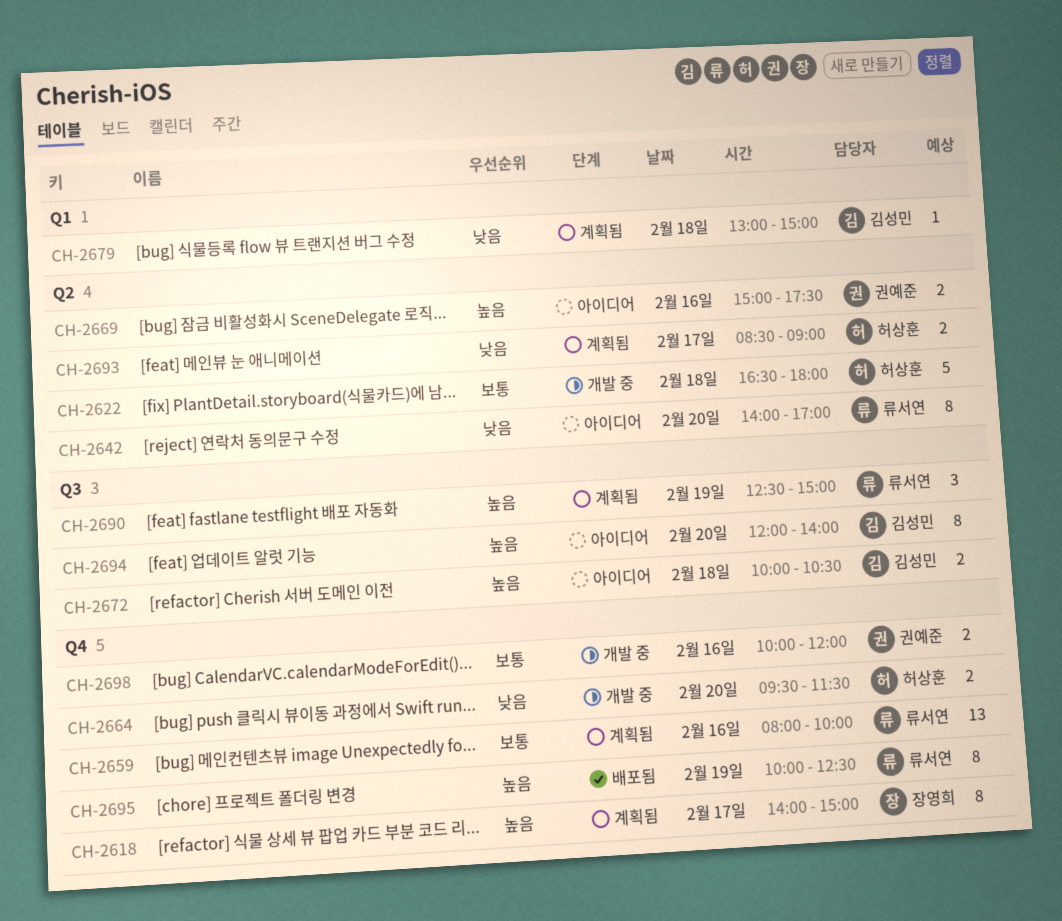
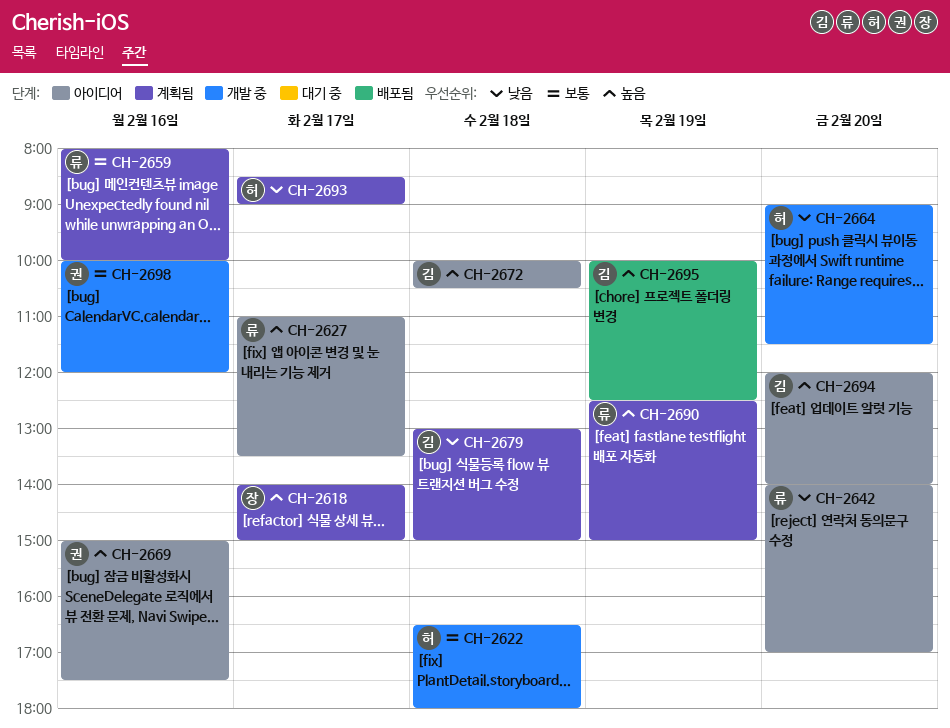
CH-2627: none -> present
CH-2664, begins: 09:30 -> 09:00
CH-2695, owner: 류서연 -> 김성민

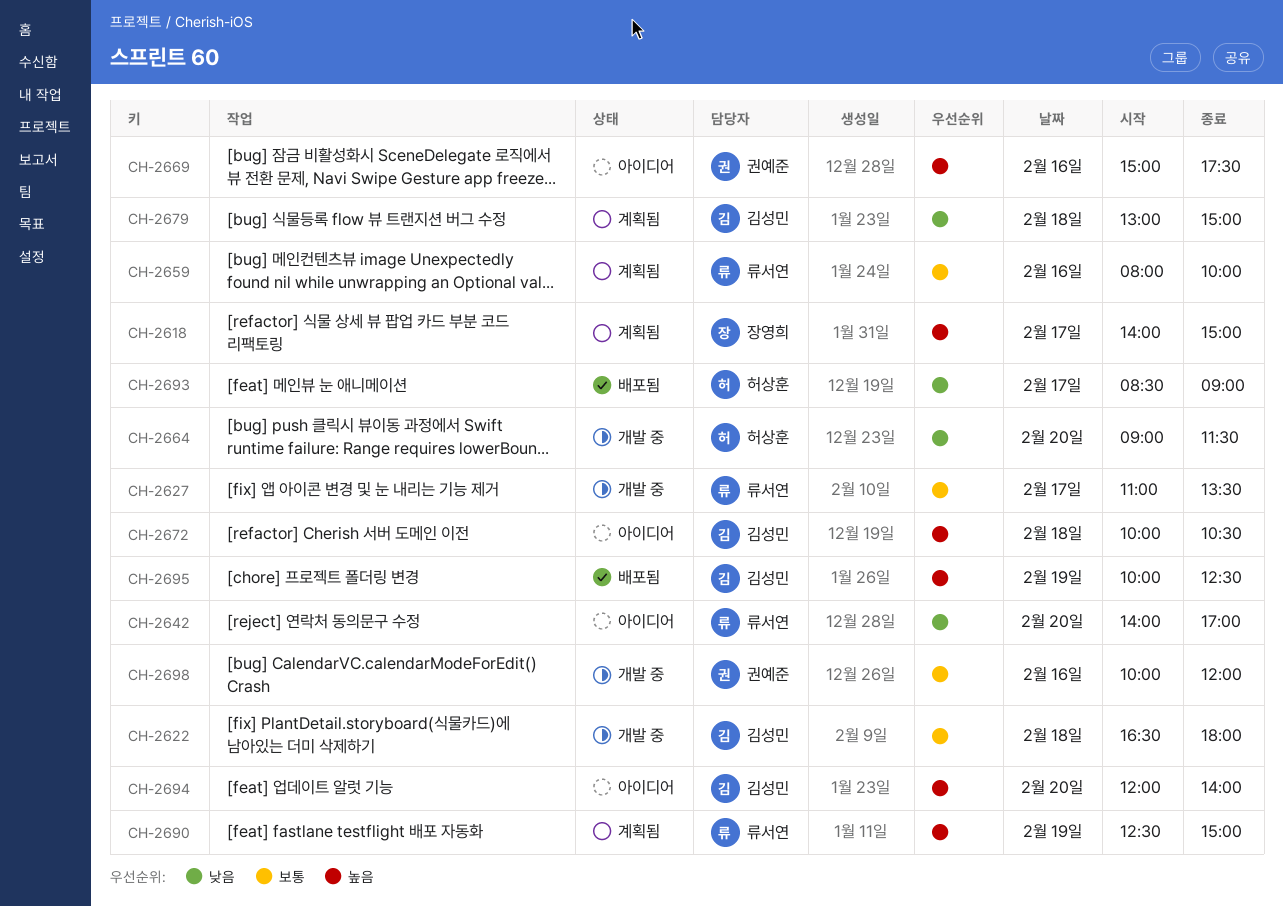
CH-2622, owner: 허상훈 -> 김성민
CH-2627, status: 아이디어 -> 개발 중
CH-2627, priority: 높음 -> 보통
CH-2693, status: 계획됨 -> 배포됨

